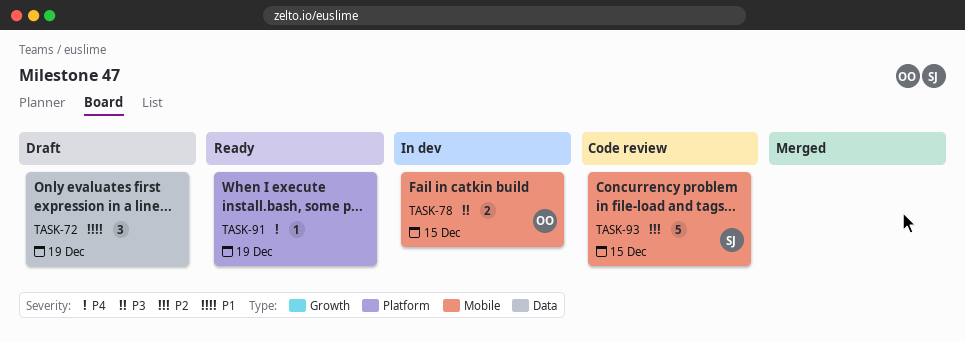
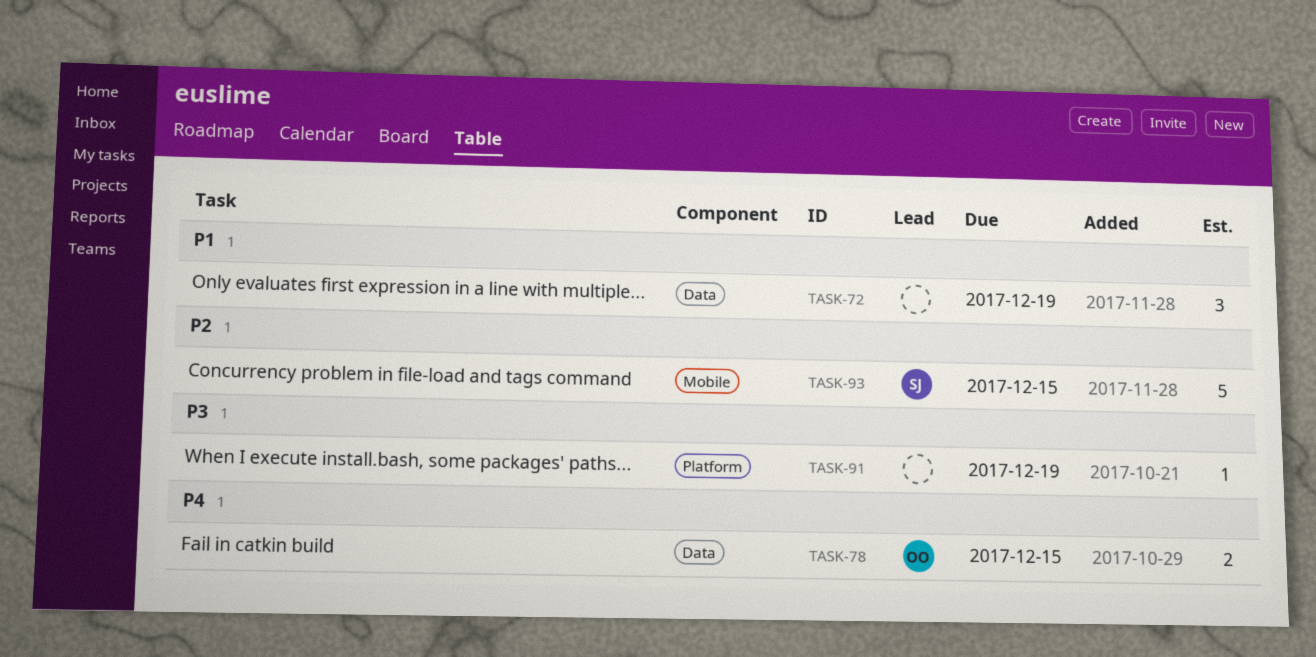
TASK-78, priority: P3 -> P4
TASK-78, label: Mobile -> Data
TASK-91, priority: P4 -> P3

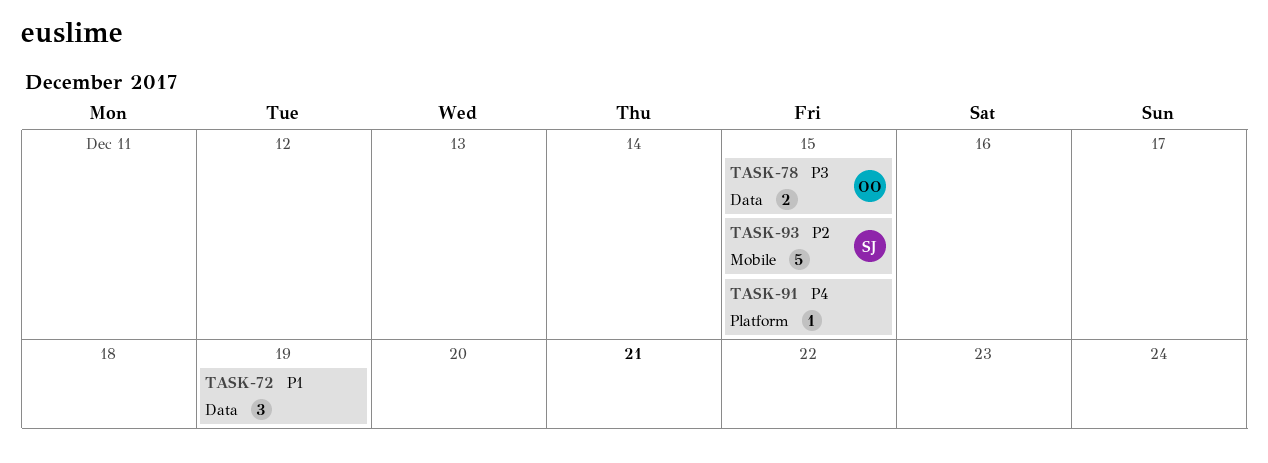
TASK-78, priority: P4 -> P3
TASK-91, priority: P3 -> P4
TASK-91, due: Dec 19 -> Dec 15

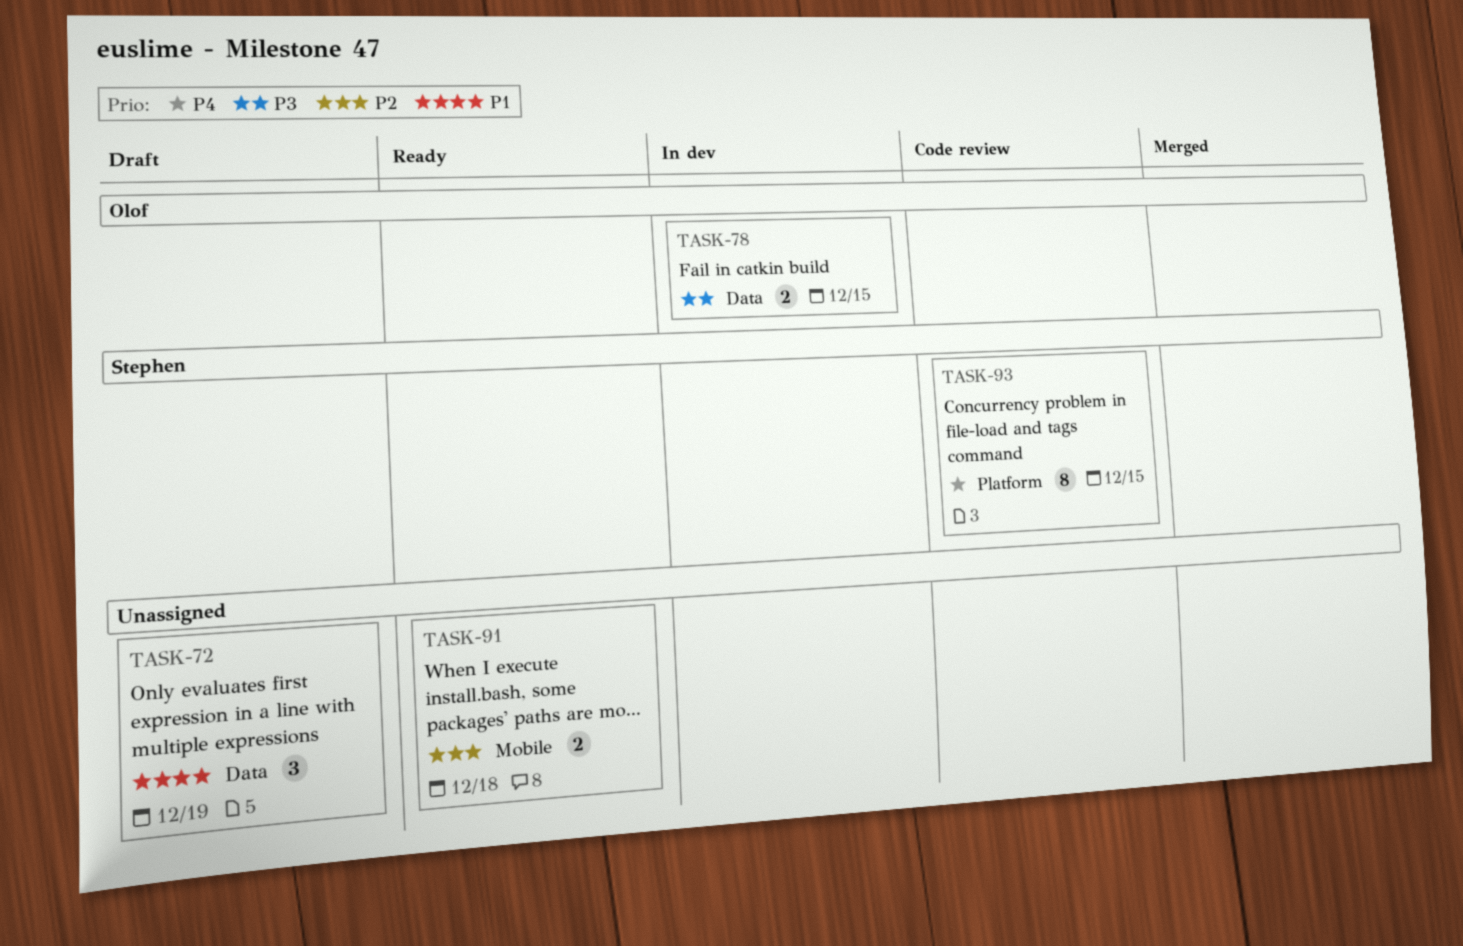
TASK-91, priority: P4 -> P2
TASK-91, label: Platform -> Mobile
TASK-91, estimate: 1 -> 2
TASK-91, due: Dec 15 -> Dec 18
TASK-93, priority: P2 -> P4
TASK-93, label: Mobile -> Platform
TASK-93, estimate: 5 -> 8

